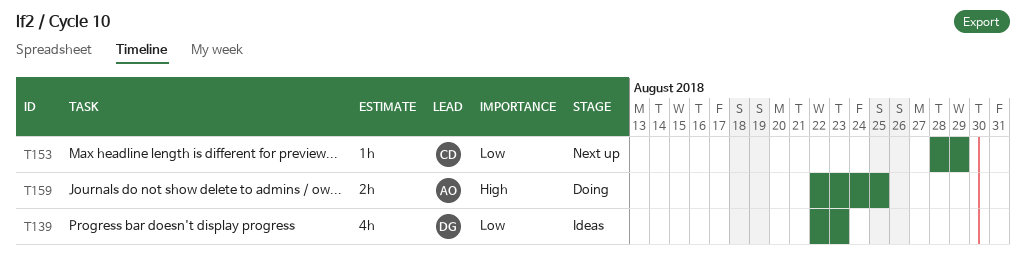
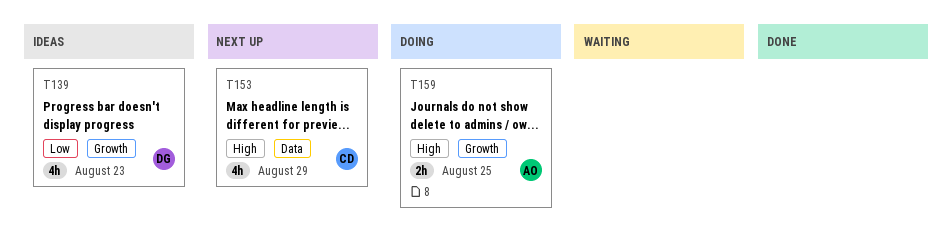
T153, priority: Low -> High
T153, estimate: 1h -> 4h

